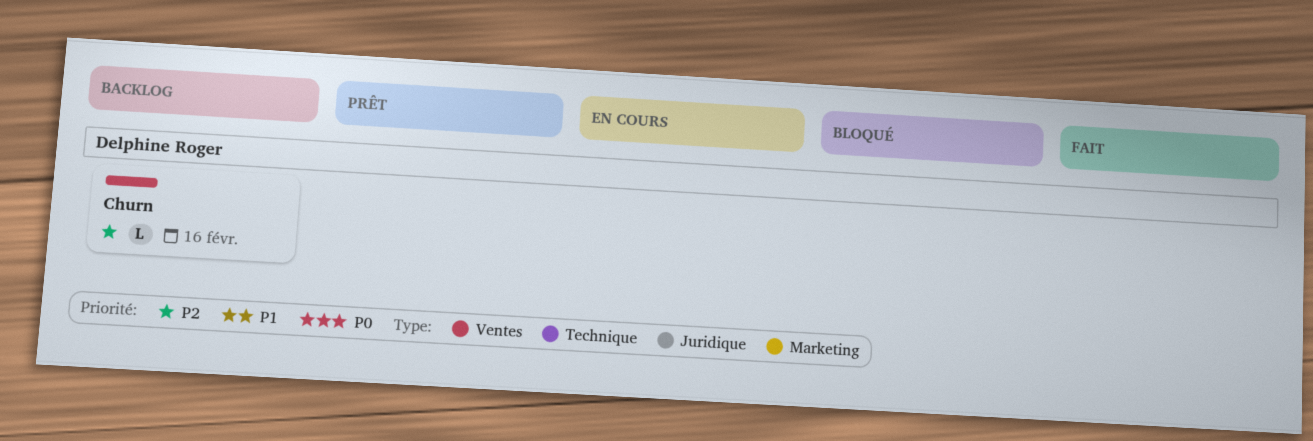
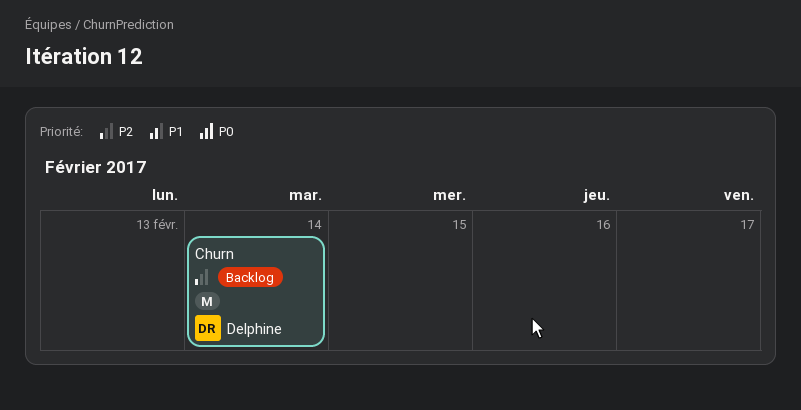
Churn, estimate: L -> M
Churn, due: Feb 16 -> Feb 14

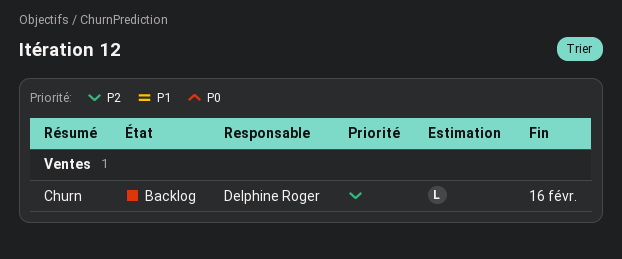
Churn, estimate: M -> L
Churn, due: Feb 14 -> Feb 16

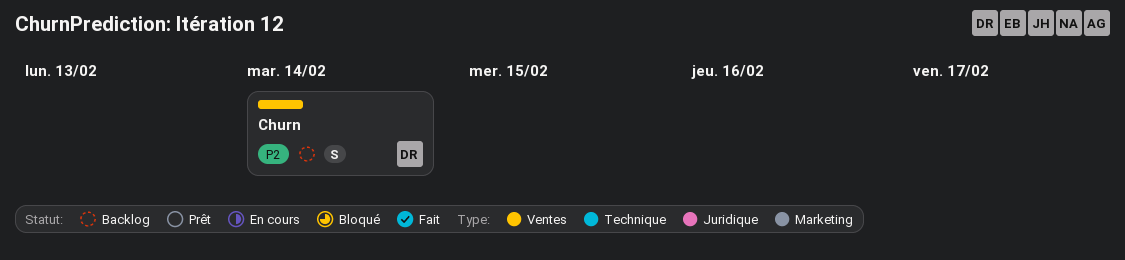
Churn, estimate: L -> S
Churn, due: Feb 16 -> Feb 14

